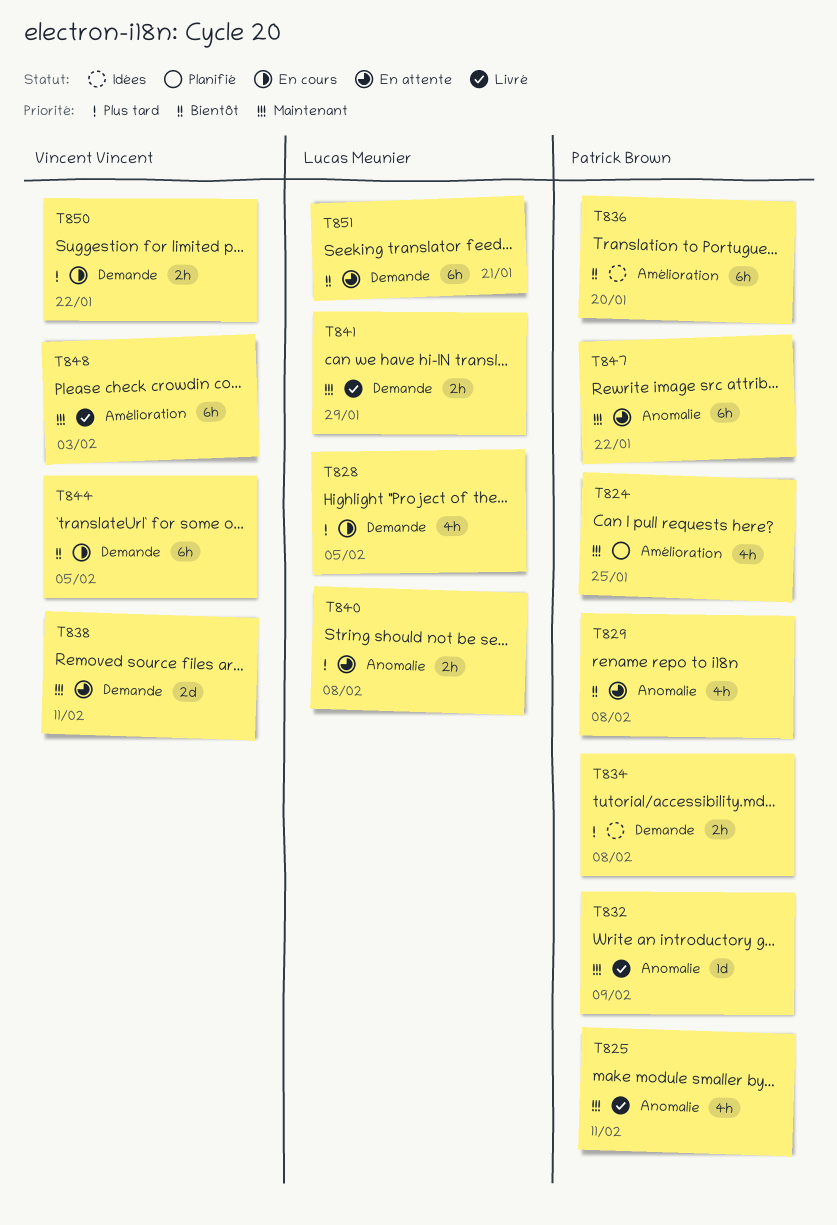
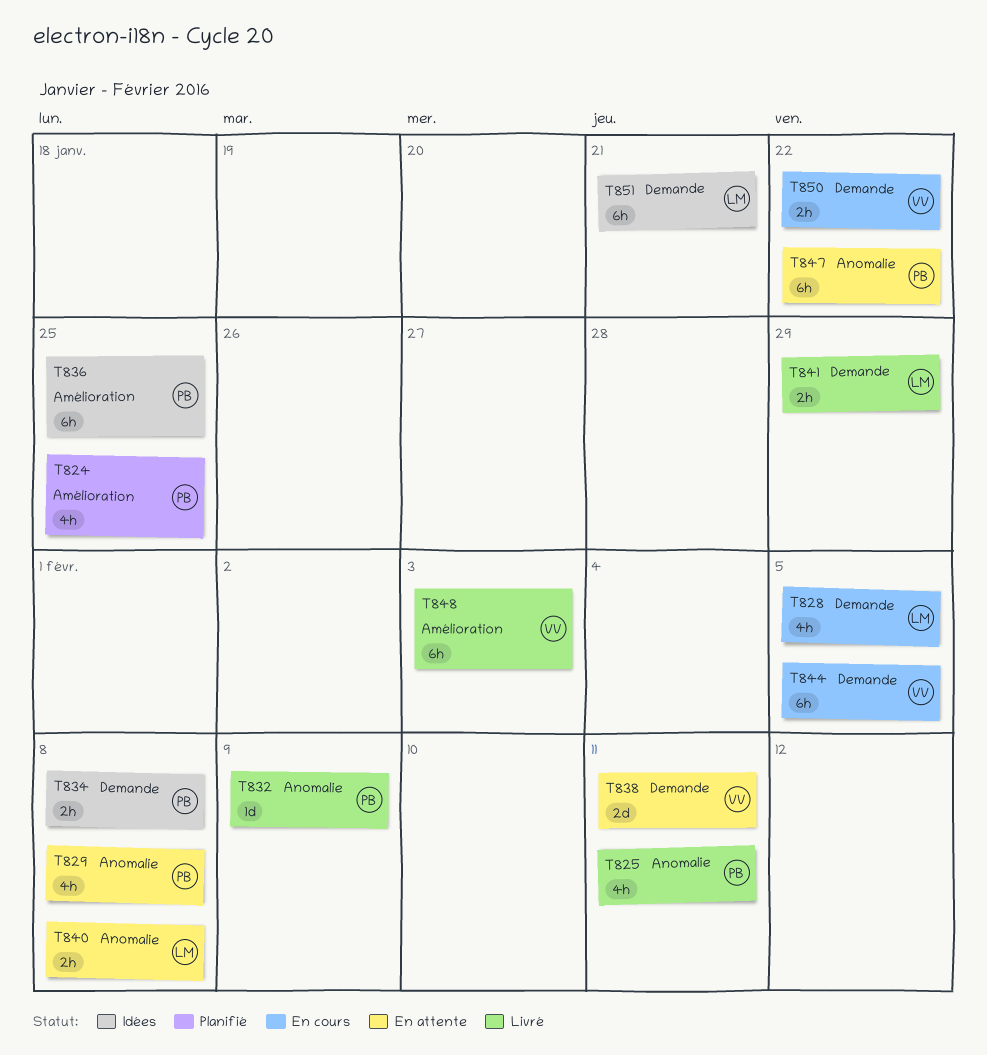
T836, due: Jan 20 -> Jan 25
T851, status: En attente -> Idées

